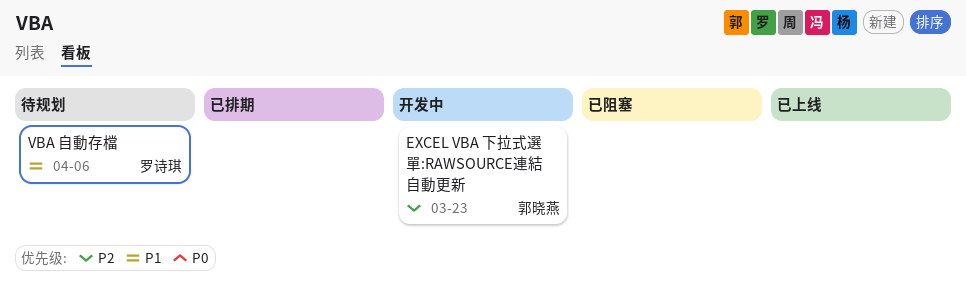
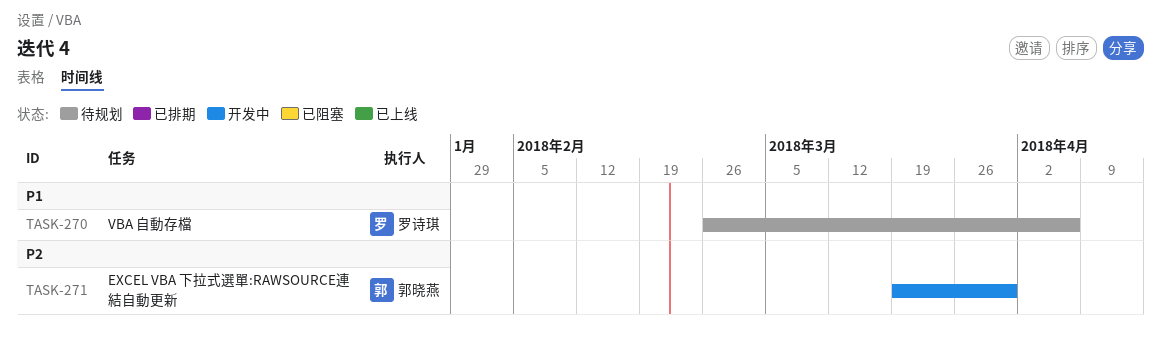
EXCEL VBA 下拉式選單:RAWSOURCE連結自動更新, due: Mar 23 -> Mar 30

